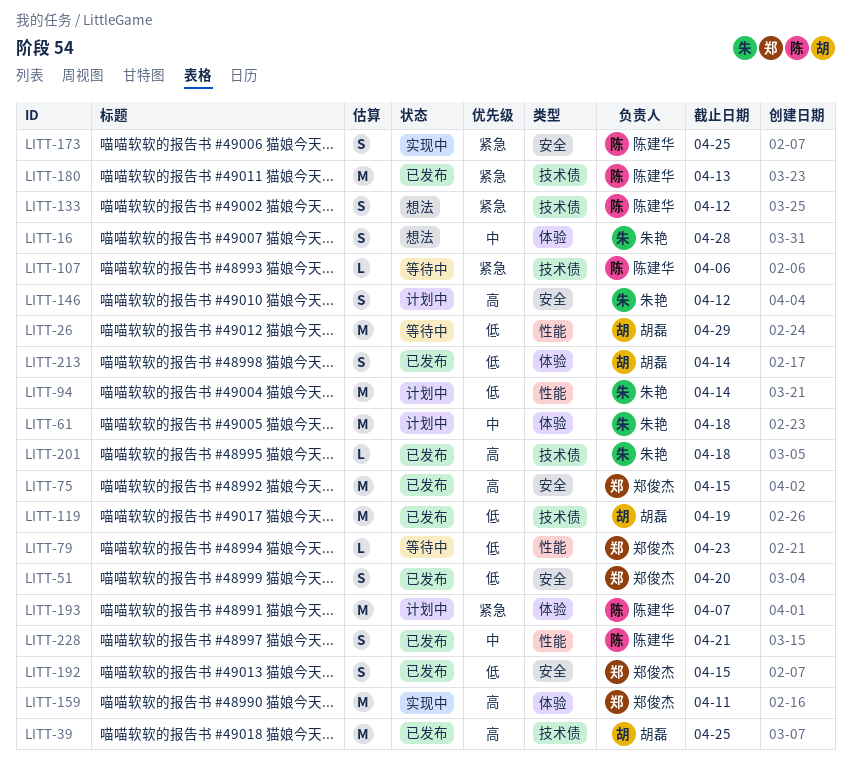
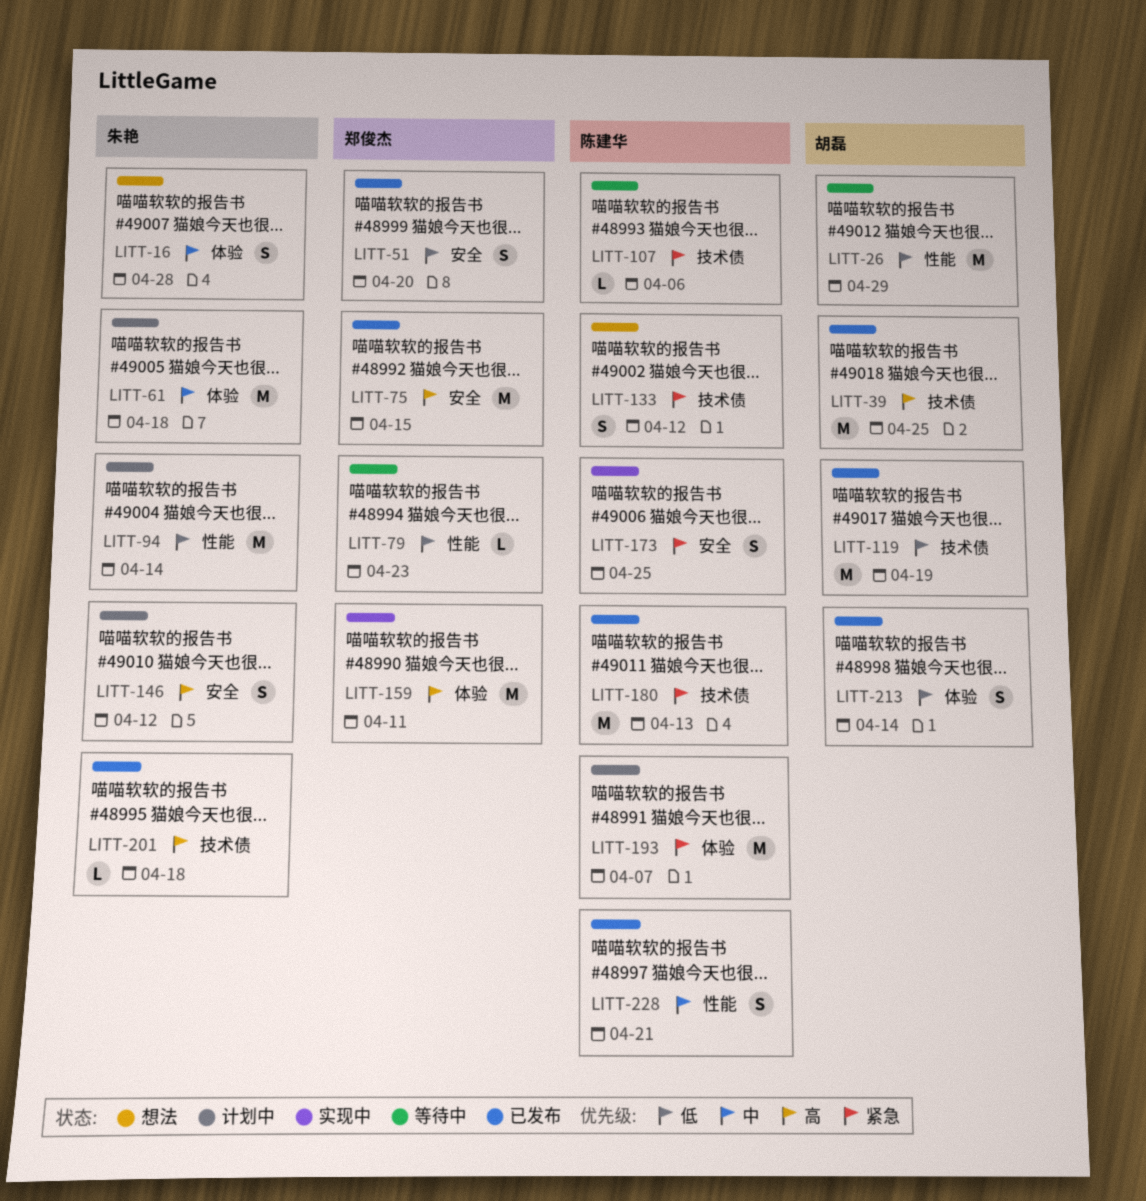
LITT-192: present -> none

